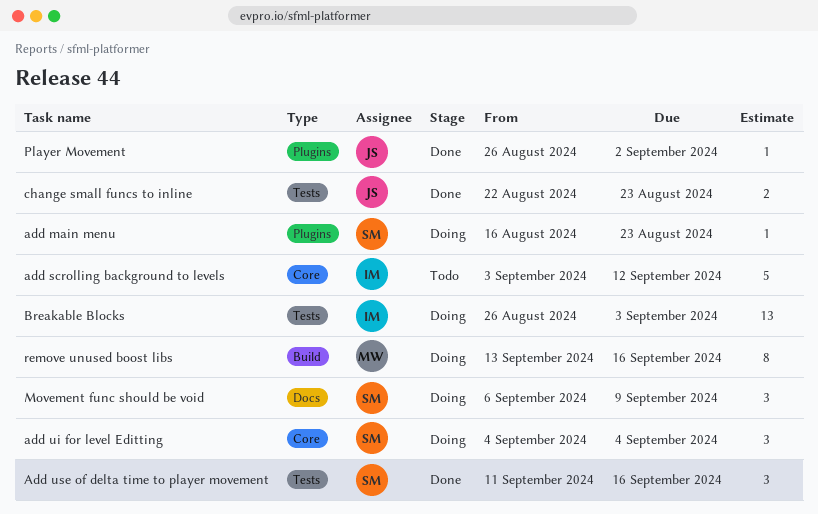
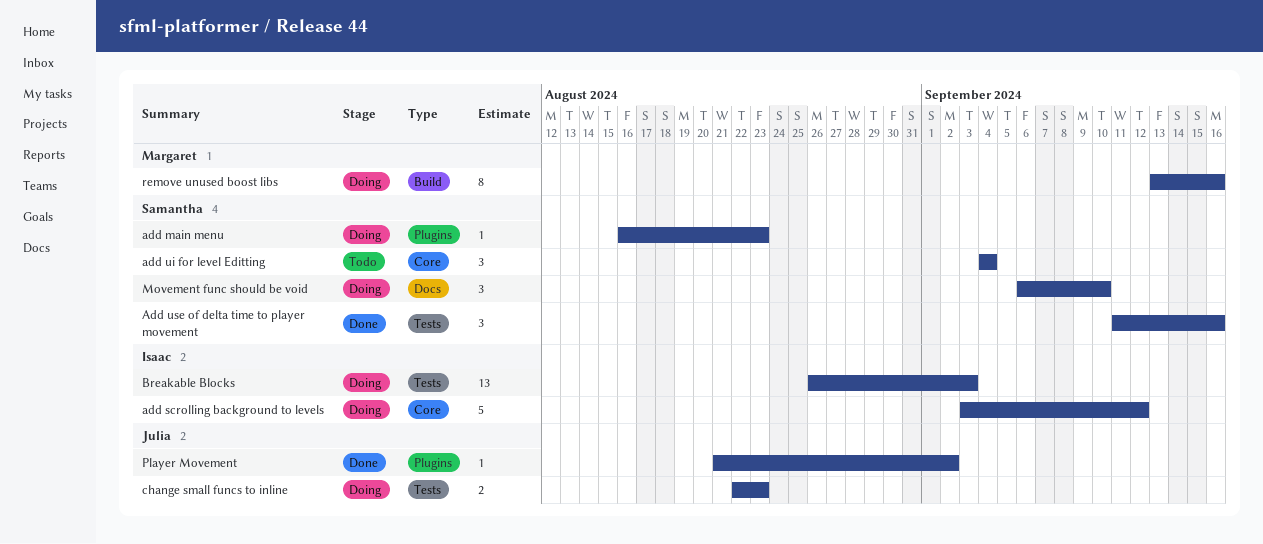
add scrolling background to levels, status: Todo -> Doing
add ui for level Editting, status: Doing -> Todo
change small funcs to inline, status: Done -> Doing
Movement func should be void, due: Sep 9 -> Sep 10
Player Movement, start: Aug 26 -> Aug 21

